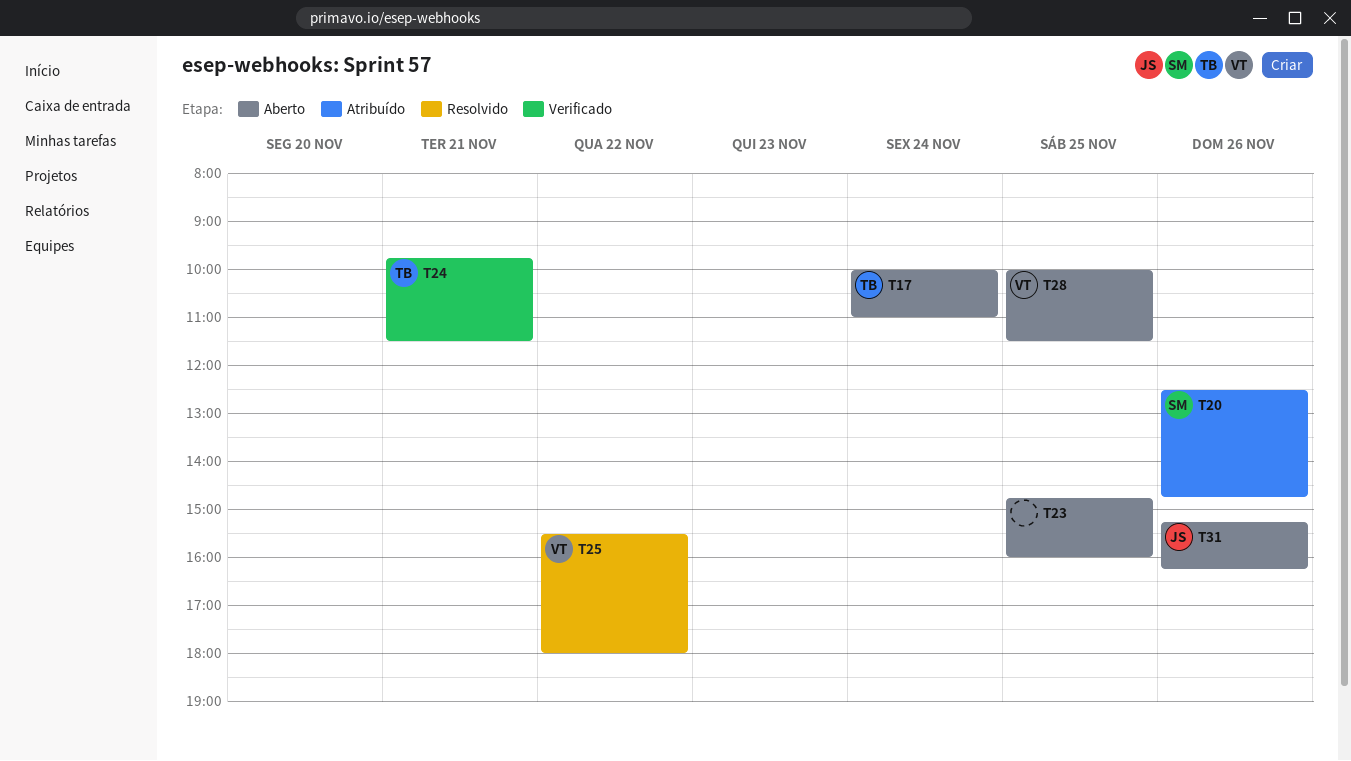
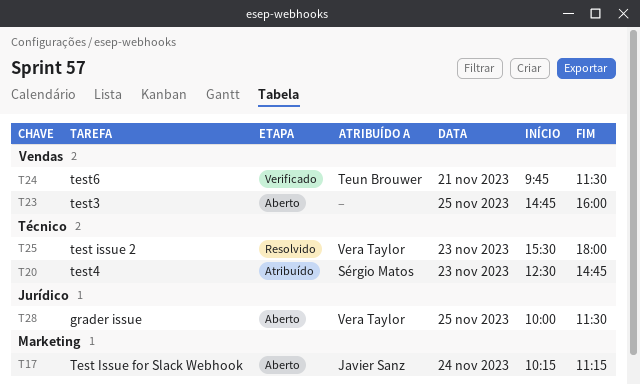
T17, owner: Teun Brouwer -> Javier Sanz
T17, begins: 10:00 -> 10:15
T17, ends: 11:00 -> 11:15
T20, day: Nov 26 -> Nov 23
T25, day: Nov 22 -> Nov 23
T31: present -> none

